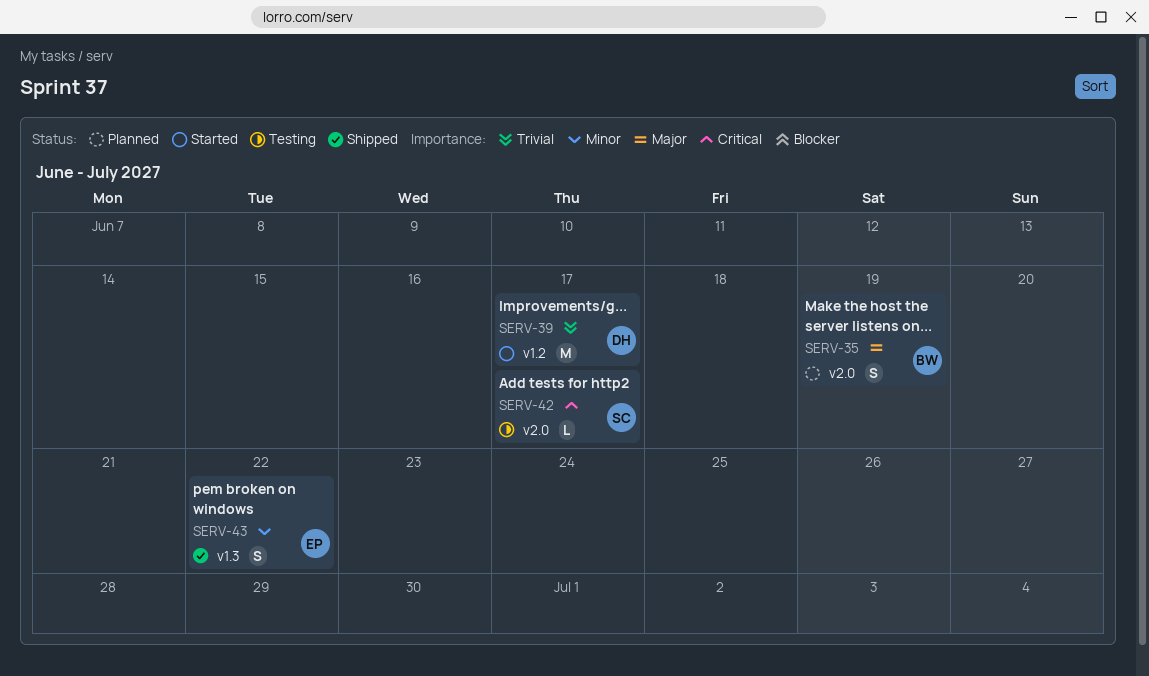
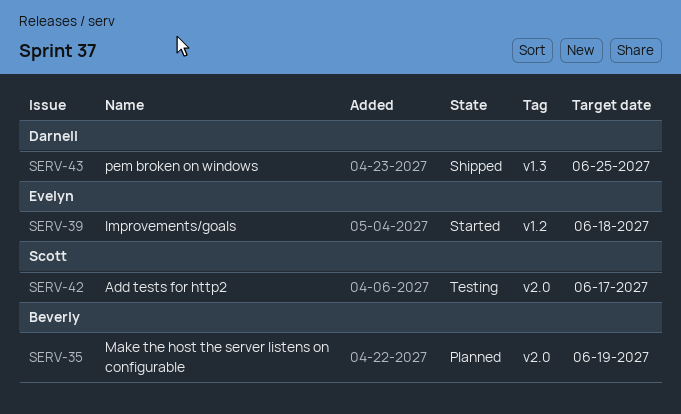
SERV-39, owner: Darnell -> Evelyn
SERV-39, due: Jun 17 -> Jun 18
SERV-43, owner: Evelyn -> Darnell
SERV-43, due: Jun 22 -> Jun 25

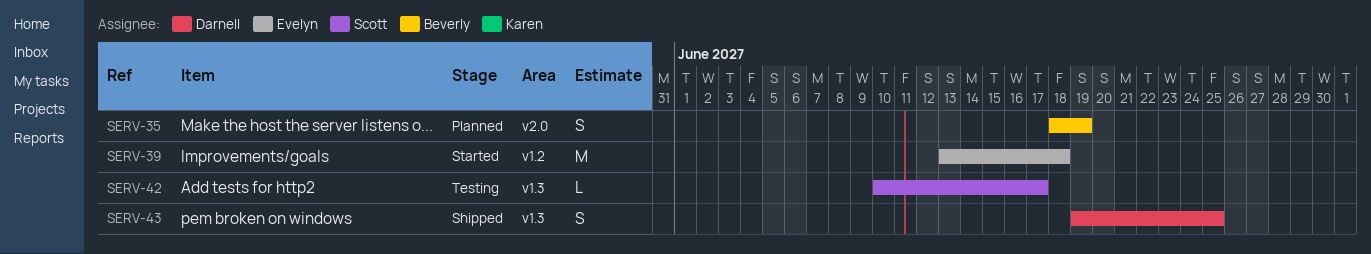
SERV-42, label: v2.0 -> v1.3

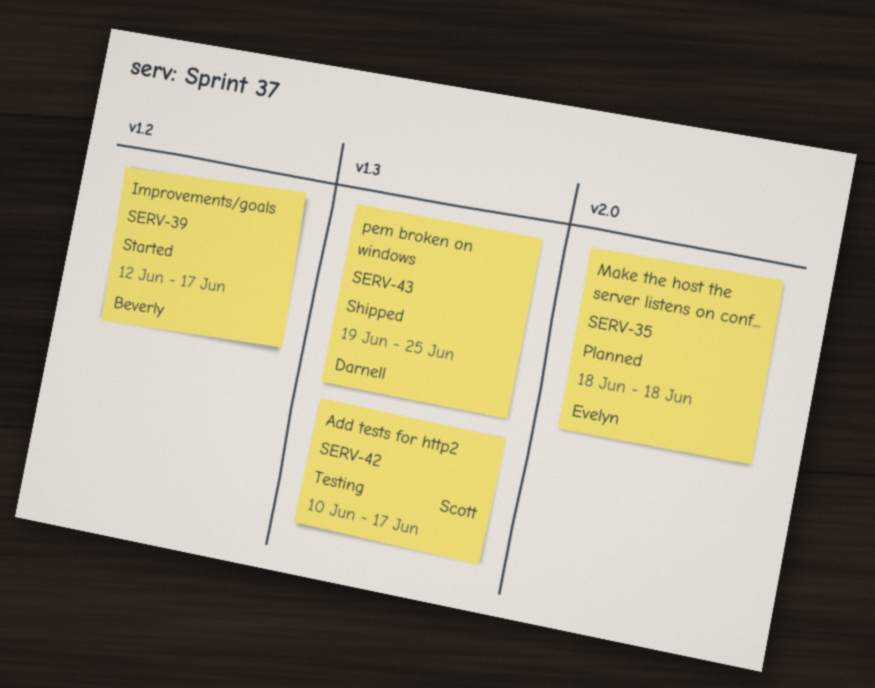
SERV-35, owner: Beverly -> Evelyn
SERV-35, due: Jun 19 -> Jun 18
SERV-39, owner: Evelyn -> Beverly
SERV-39, start: Jun 13 -> Jun 12
SERV-39, due: Jun 18 -> Jun 17

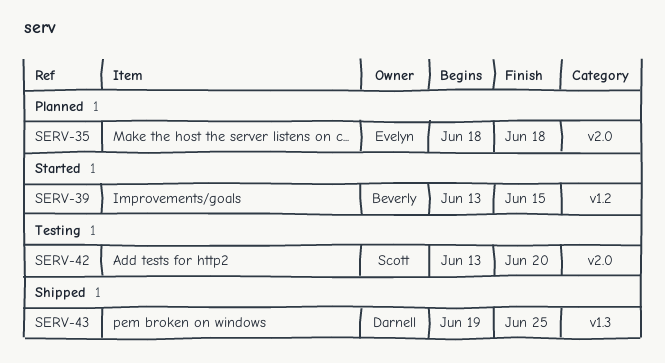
SERV-39, start: Jun 12 -> Jun 13
SERV-39, due: Jun 17 -> Jun 15
SERV-42, label: v1.3 -> v2.0
SERV-42, start: Jun 10 -> Jun 13
SERV-42, due: Jun 17 -> Jun 20

